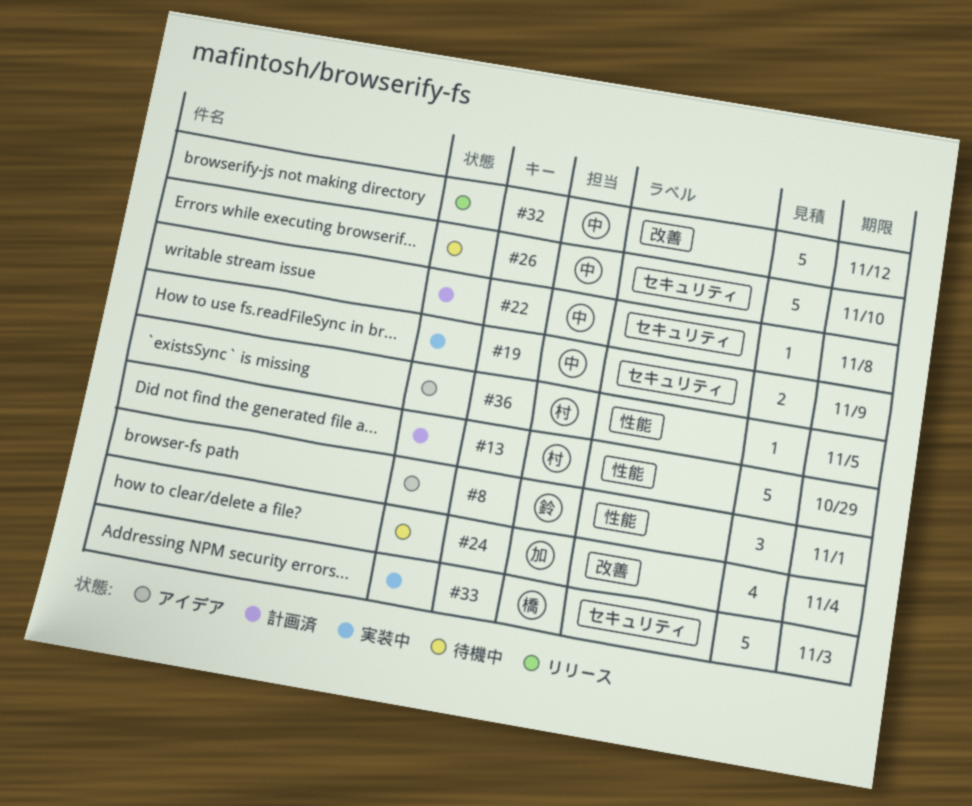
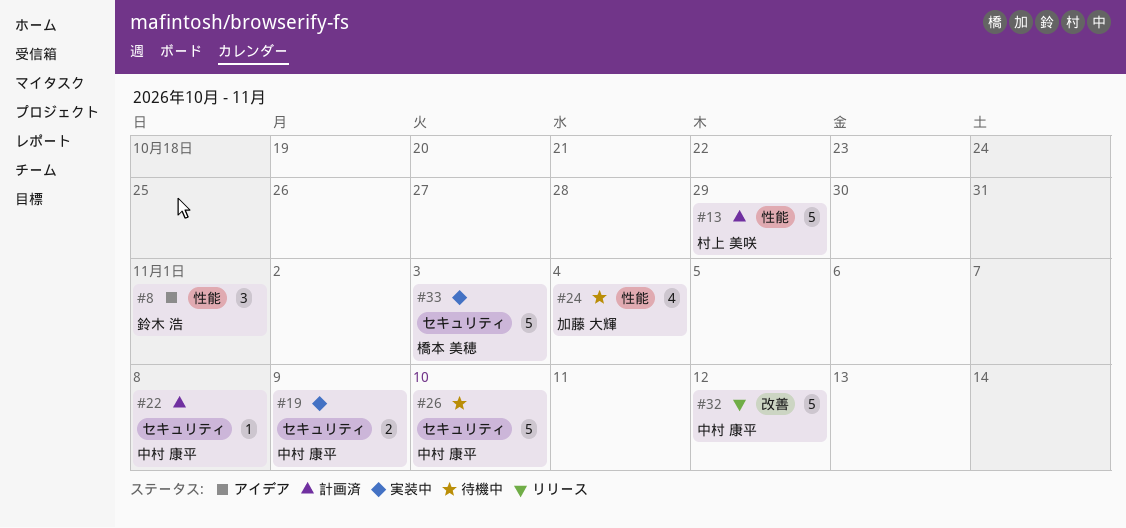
#24, label: 改善 -> 性能
#36: present -> none

